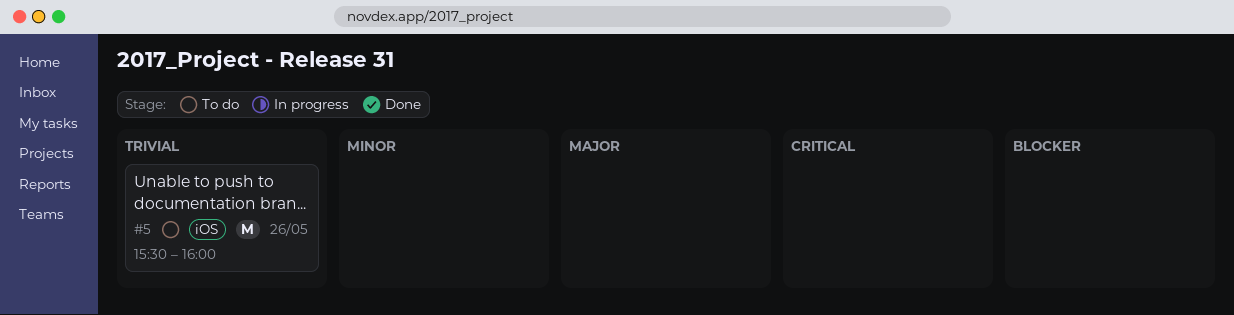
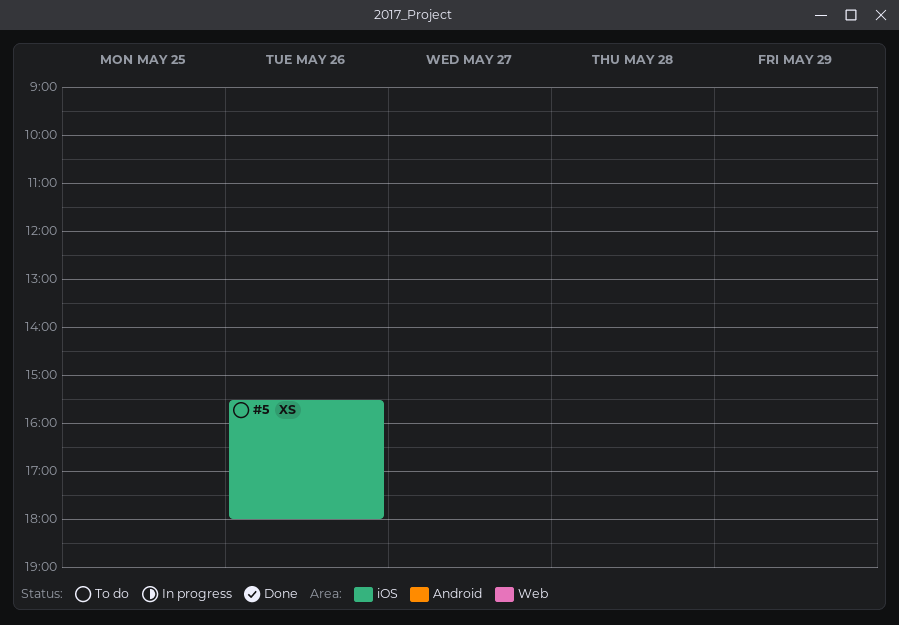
#5, estimate: M -> XS
#5, ends: 16:00 -> 18:00

